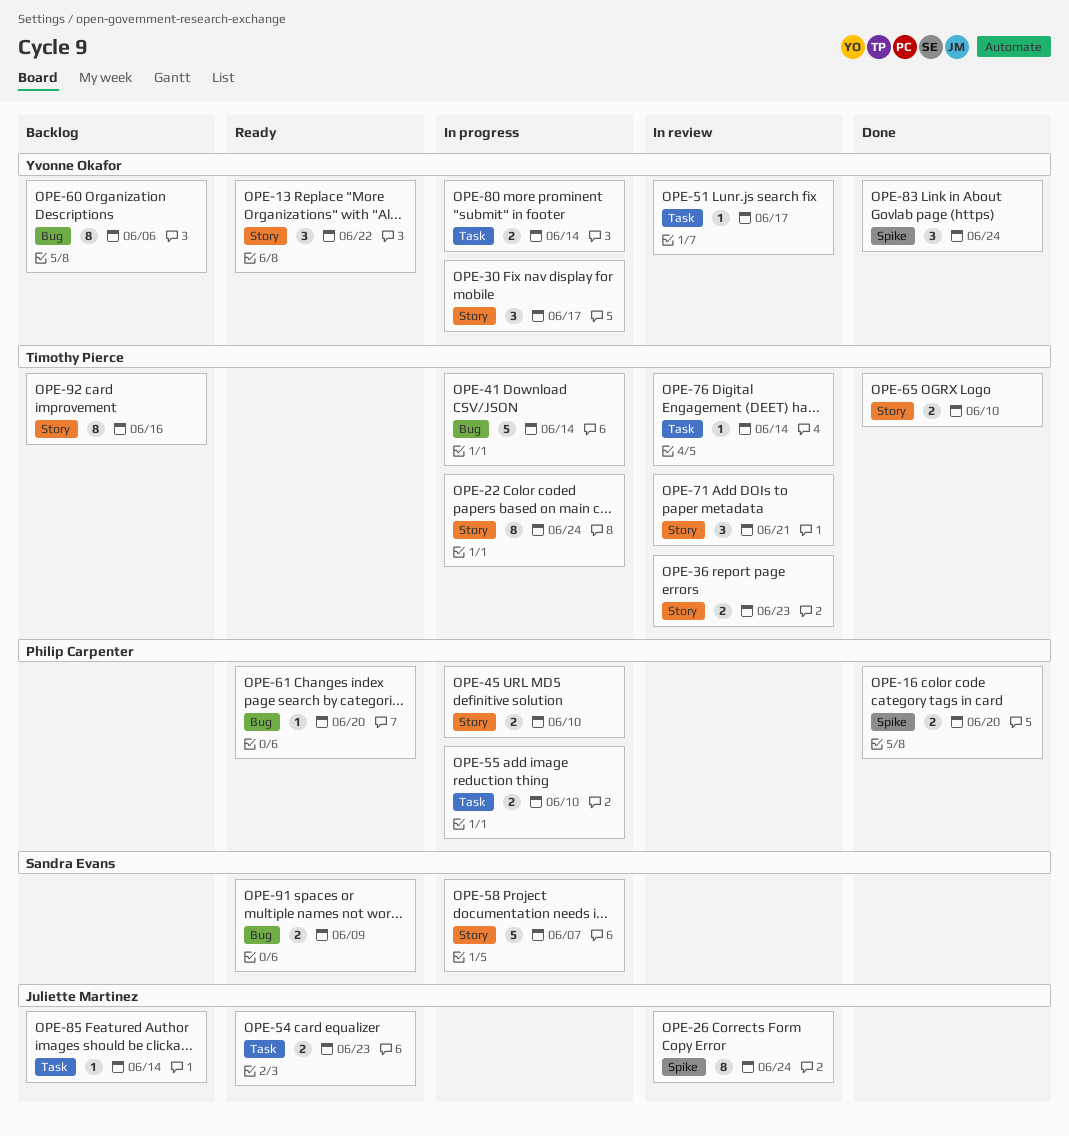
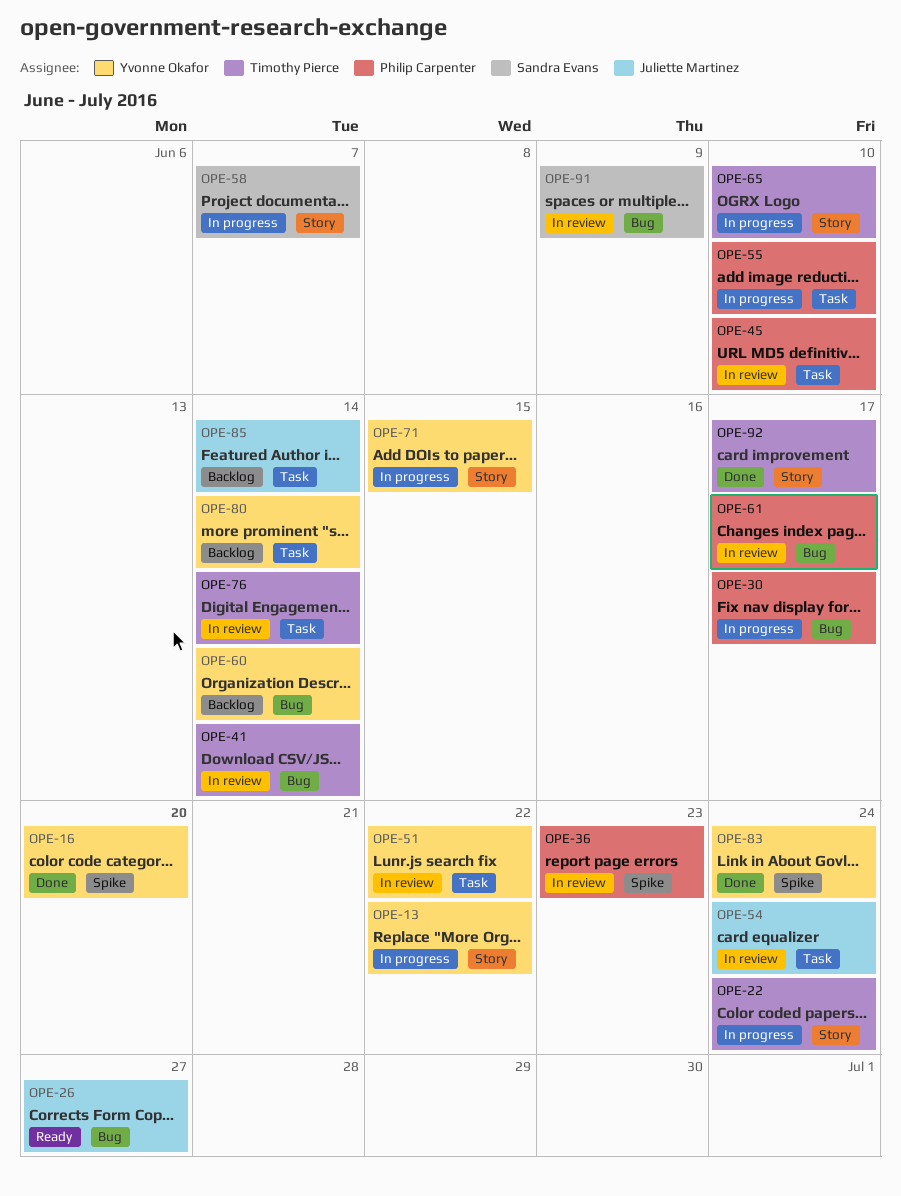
OPE-13, status: Ready -> In progress
OPE-16, owner: Philip Carpenter -> Yvonne Okafor
OPE-26, status: In review -> Ready
OPE-26, label: Spike -> Bug
OPE-26, due: Jun 24 -> Jun 27
OPE-30, owner: Yvonne Okafor -> Philip Carpenter
OPE-30, label: Story -> Bug
OPE-36, owner: Timothy Pierce -> Philip Carpenter
OPE-36, label: Story -> Spike
OPE-41, status: In progress -> In review
OPE-45, status: In progress -> In review
OPE-45, label: Story -> Task
OPE-51, due: Jun 17 -> Jun 22
OPE-54, status: Ready -> In review
OPE-54, due: Jun 23 -> Jun 24
OPE-60, due: Jun 6 -> Jun 14
OPE-61, status: Ready -> In review
OPE-61, due: Jun 20 -> Jun 17
OPE-65, status: Done -> In progress
OPE-71, status: In review -> In progress
OPE-71, owner: Timothy Pierce -> Yvonne Okafor
OPE-71, due: Jun 21 -> Jun 15
OPE-80, status: In progress -> Backlog
OPE-91, status: Ready -> In review
OPE-92, status: Backlog -> Done
OPE-92, due: Jun 16 -> Jun 17

